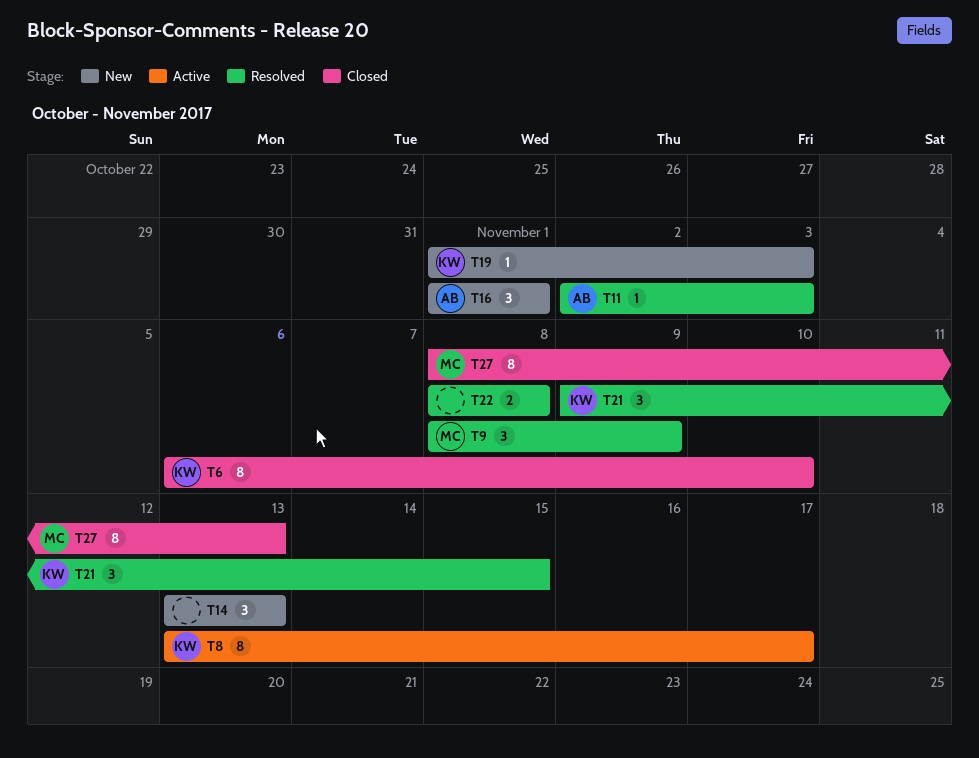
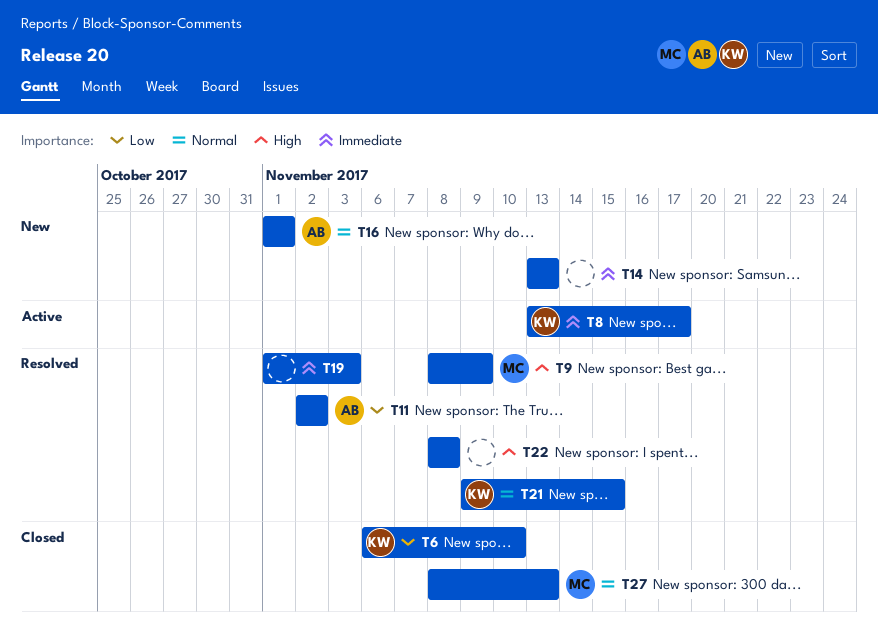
T11, due: Nov 3 -> Nov 2
T19, status: New -> Resolved
T19, owner: KW -> none

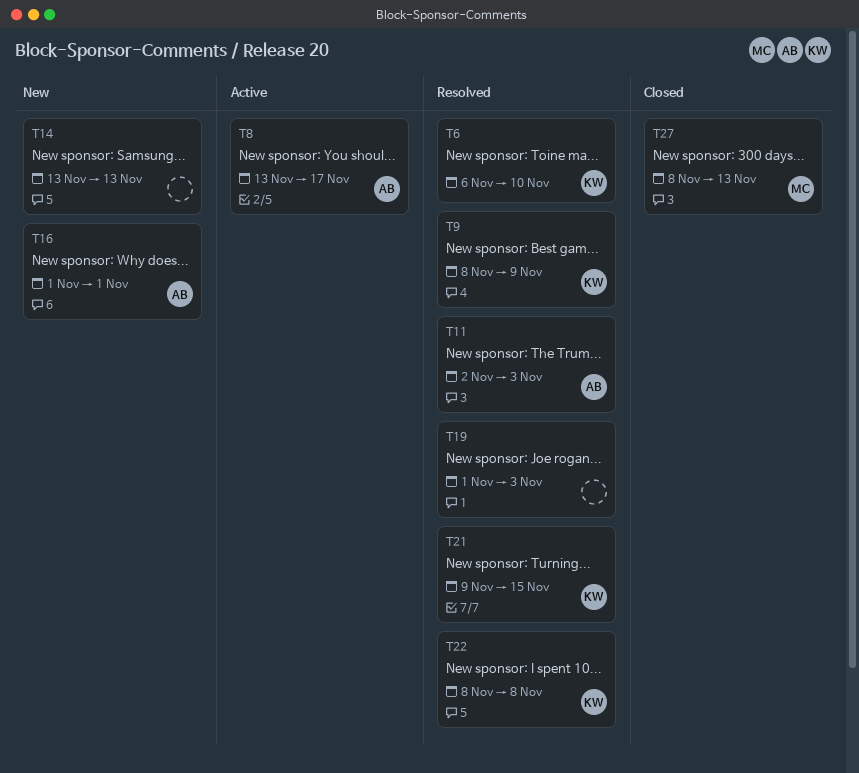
T6, status: Closed -> Resolved
T8, owner: KW -> AB
T9, owner: MC -> KW
T11, due: Nov 2 -> Nov 3
T22, owner: none -> KW

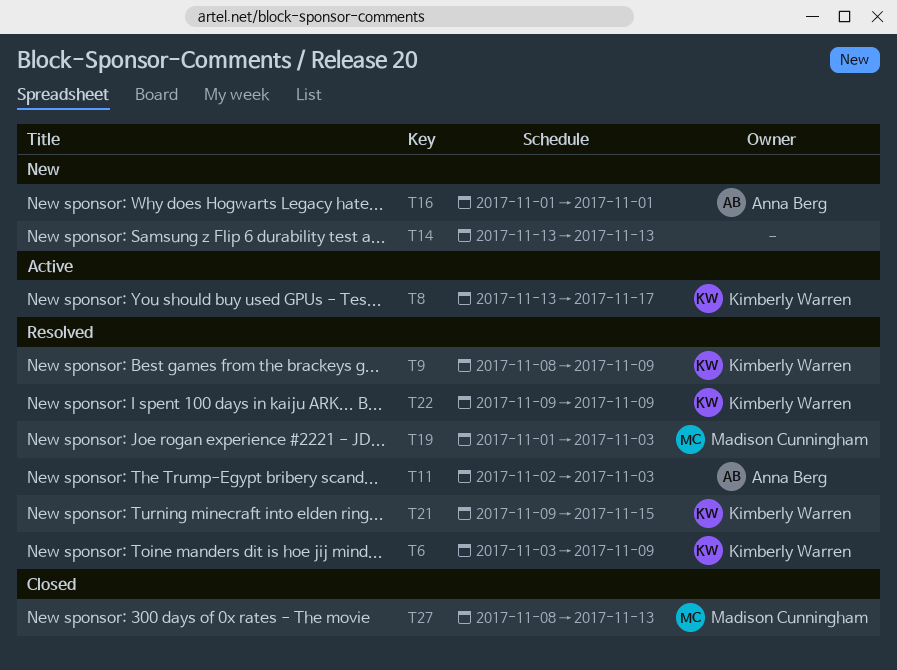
T6, start: Nov 6 -> Nov 3
T6, due: Nov 10 -> Nov 9
T8, owner: Anna Berg -> Kimberly Warren
T19, owner: none -> Madison Cunningham
T22, start: Nov 8 -> Nov 9
T22, due: Nov 8 -> Nov 9

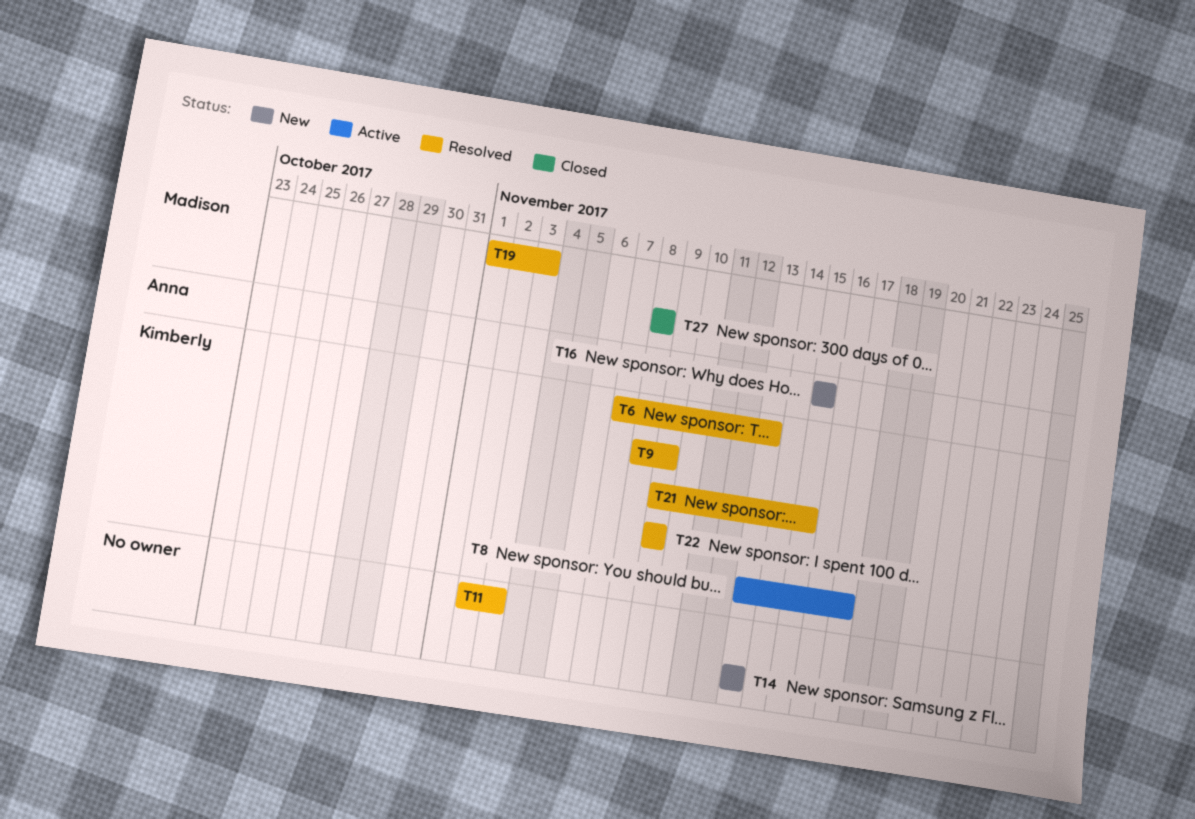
T6, start: Nov 3 -> Nov 7
T6, due: Nov 9 -> Nov 13
T11, owner: Anna Berg -> none
T16, start: Nov 1 -> Nov 15
T16, due: Nov 1 -> Nov 15
T27, due: Nov 13 -> Nov 8

